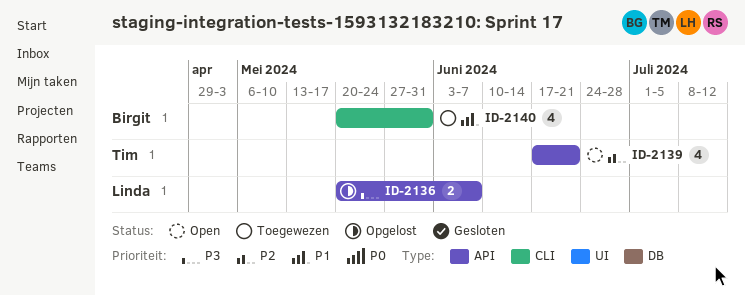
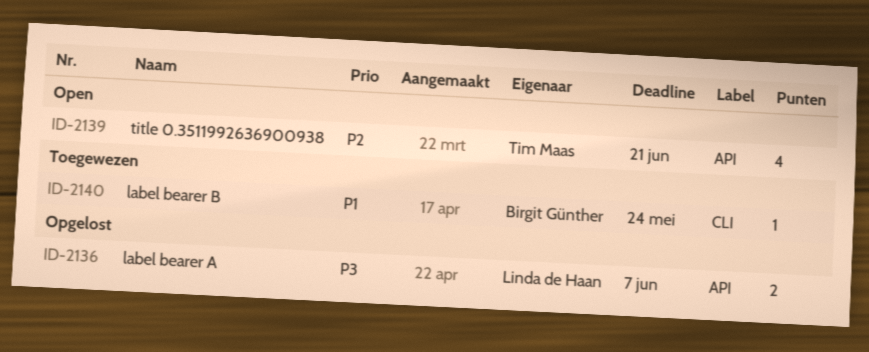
ID-2140, estimate: 4 -> 1
ID-2140, due: May 31 -> May 24

